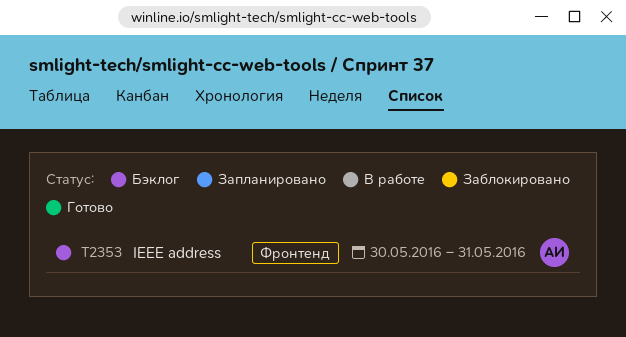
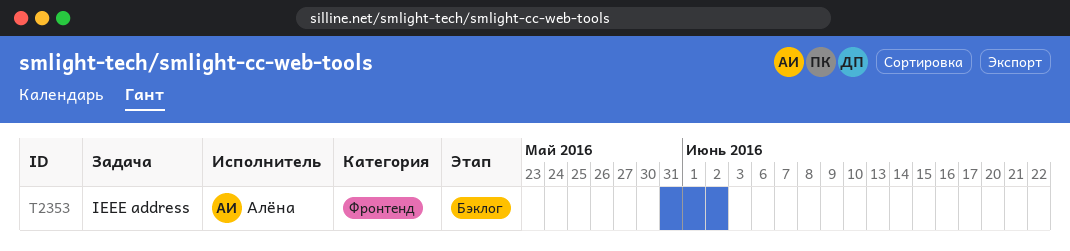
T2353, start: May 30 -> May 31
T2353, due: May 31 -> Jun 2

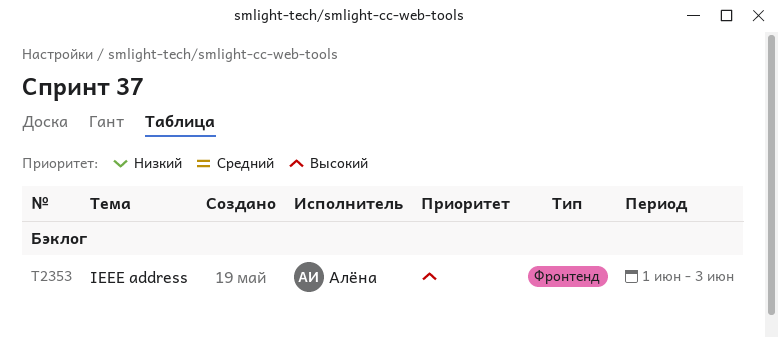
T2353, start: May 31 -> Jun 1
T2353, due: Jun 2 -> Jun 3

